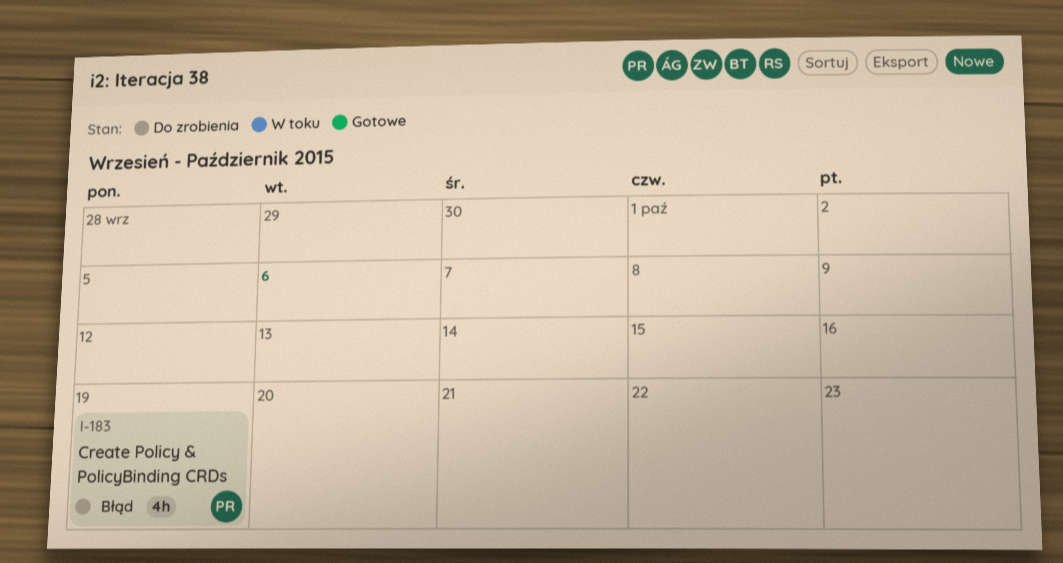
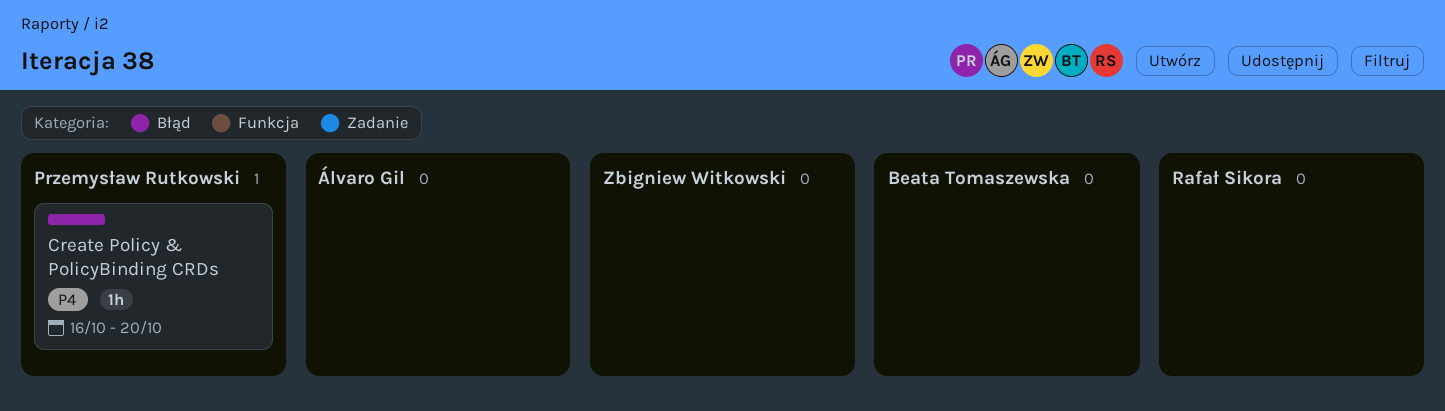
Create Policy & PolicyBinding CRDs, estimate: 4h -> 1h
Create Policy & PolicyBinding CRDs, due: Oct 19 -> Oct 20

